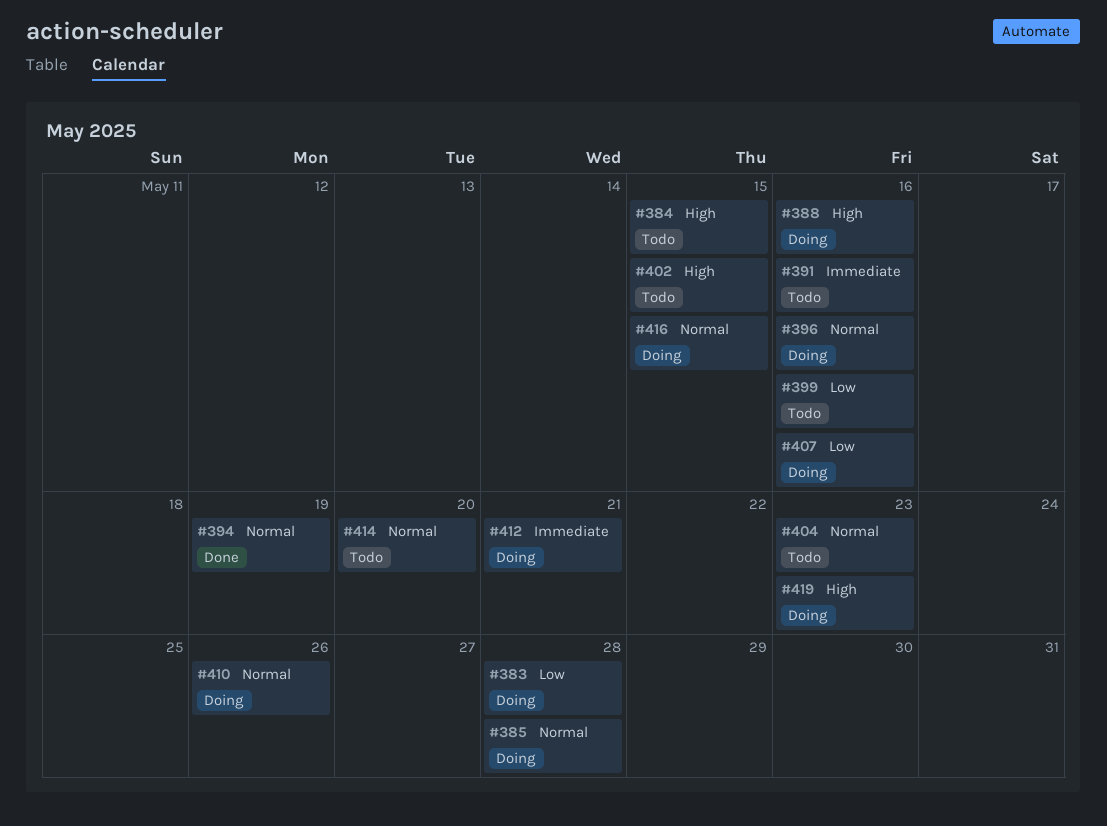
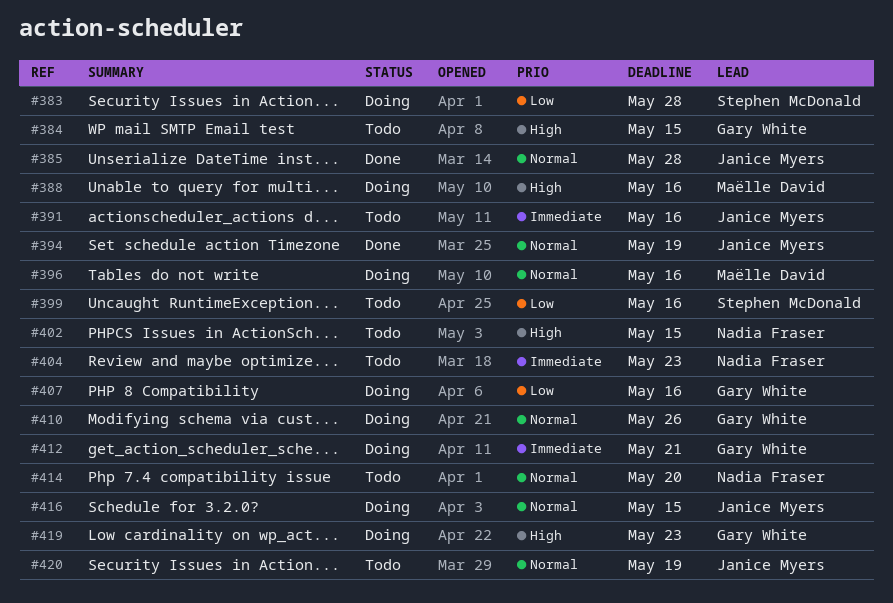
#385, status: Doing -> Done
#404, priority: Normal -> Immediate
#420: none -> present

